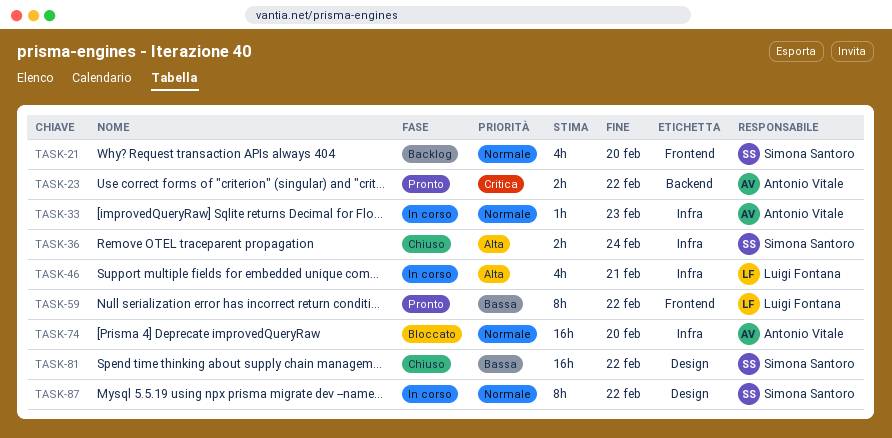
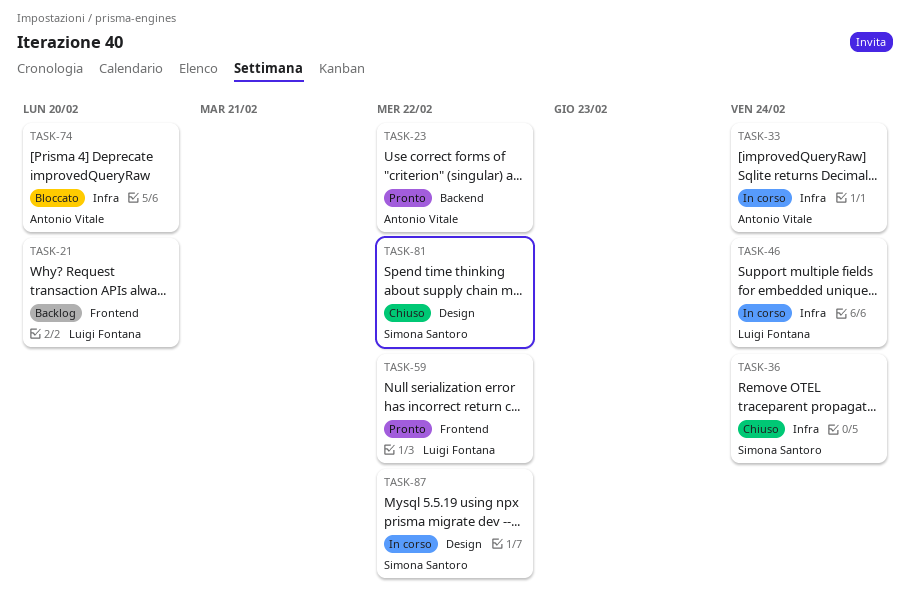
TASK-21, owner: Simona Santoro -> Luigi Fontana
TASK-33, due: Feb 23 -> Feb 24
TASK-46, due: Feb 21 -> Feb 24

